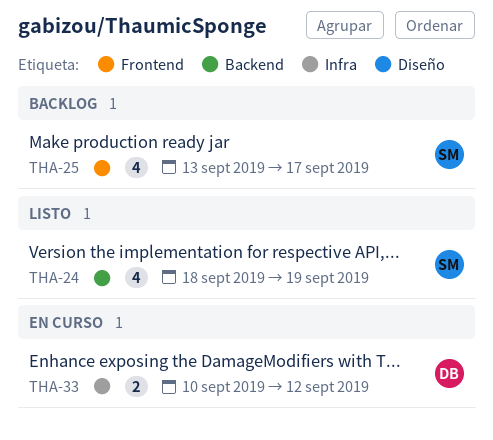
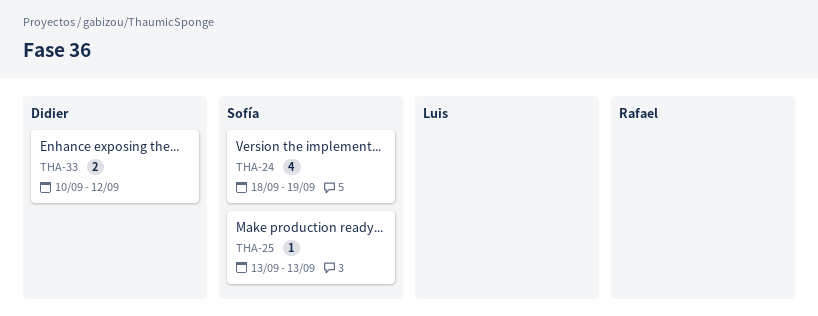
THA-25, estimate: 4 -> 1
THA-25, due: Sep 17 -> Sep 13

